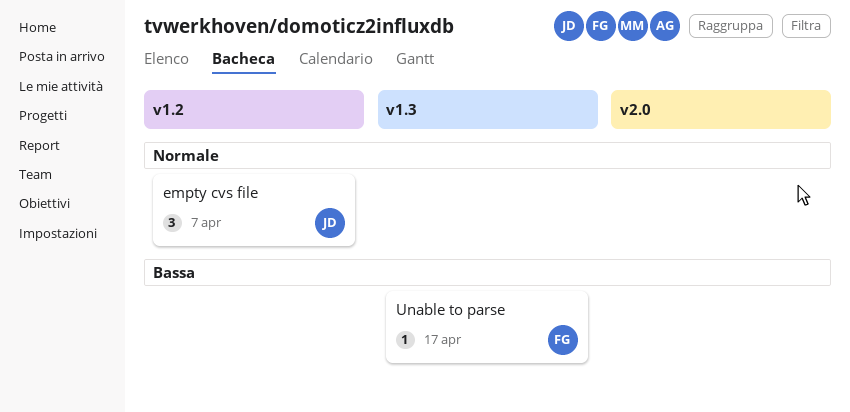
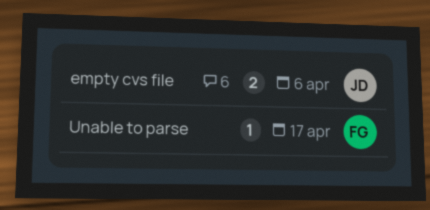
empty cvs file, estimate: 3 -> 2
empty cvs file, due: Apr 7 -> Apr 6

